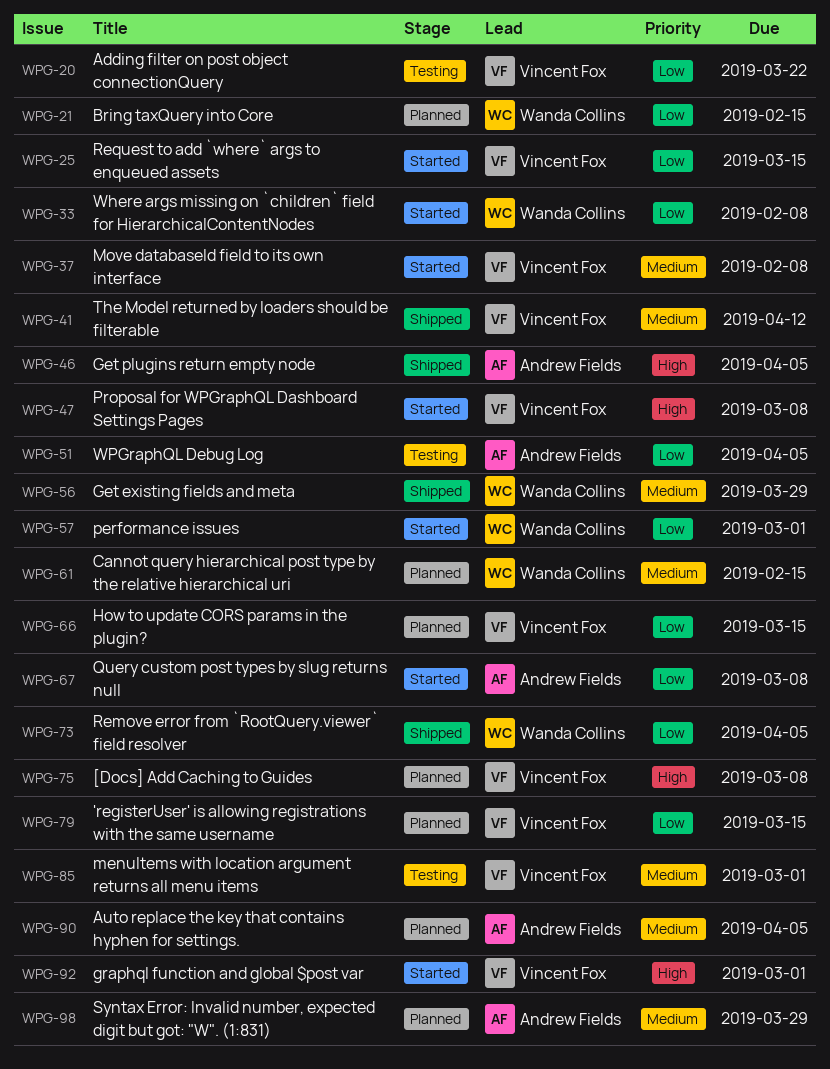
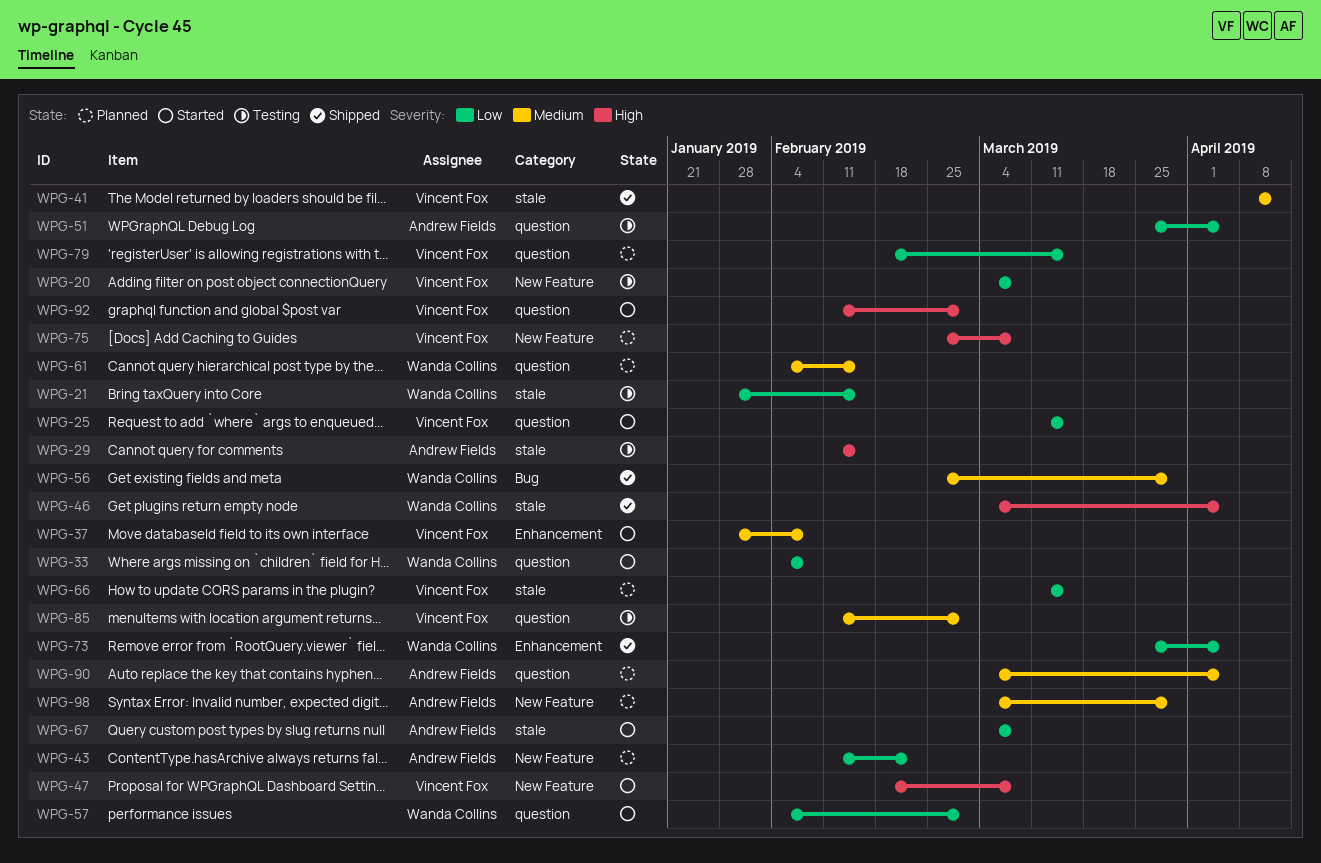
WPG-20, due: Mar 22 -> Mar 8
WPG-21, status: Planned -> Testing
WPG-29: none -> present
WPG-43: none -> present
WPG-46, owner: Andrew Fields -> Wanda Collins

